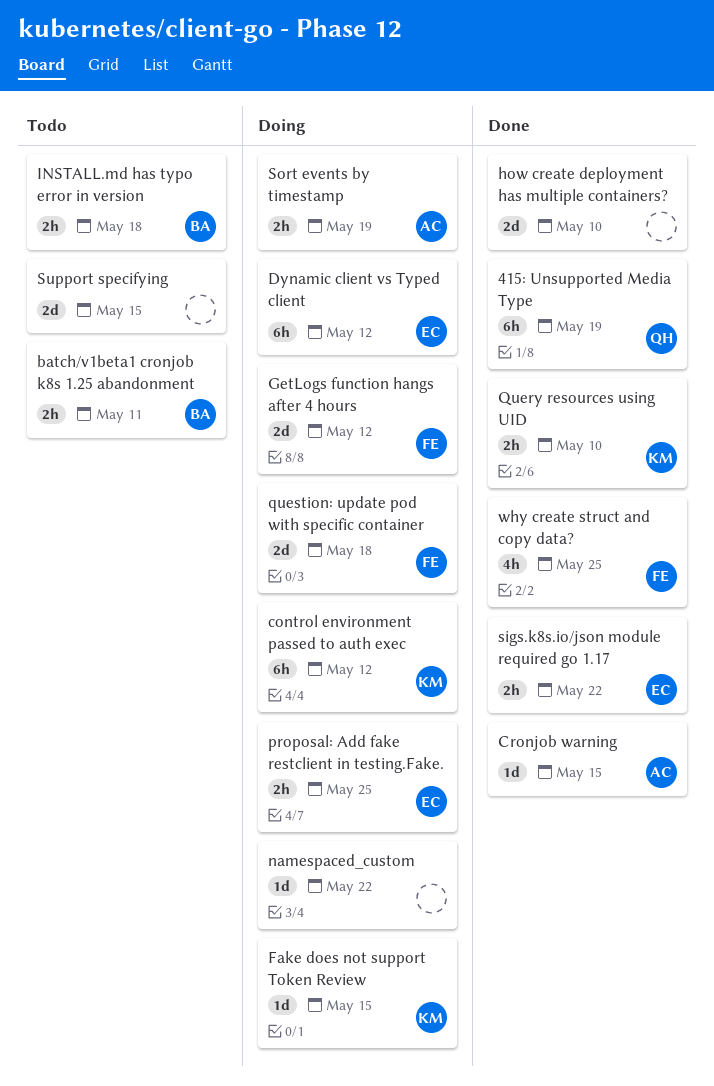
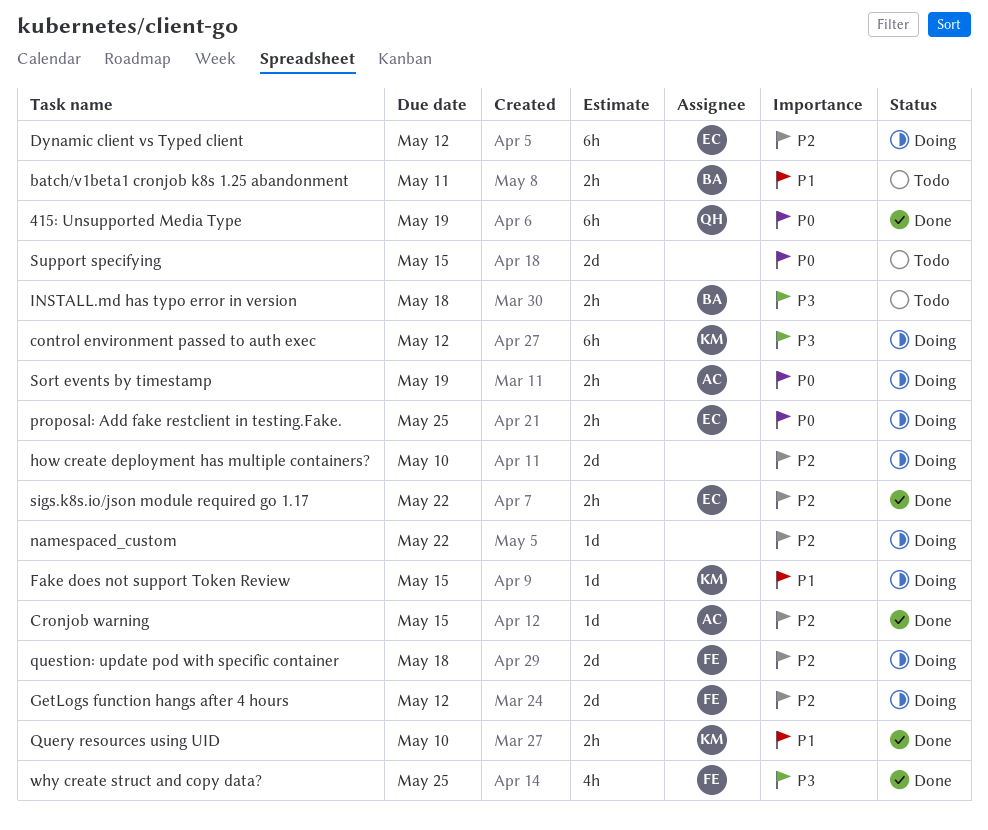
how create deployment has multiple containers?, status: Done -> Doing

